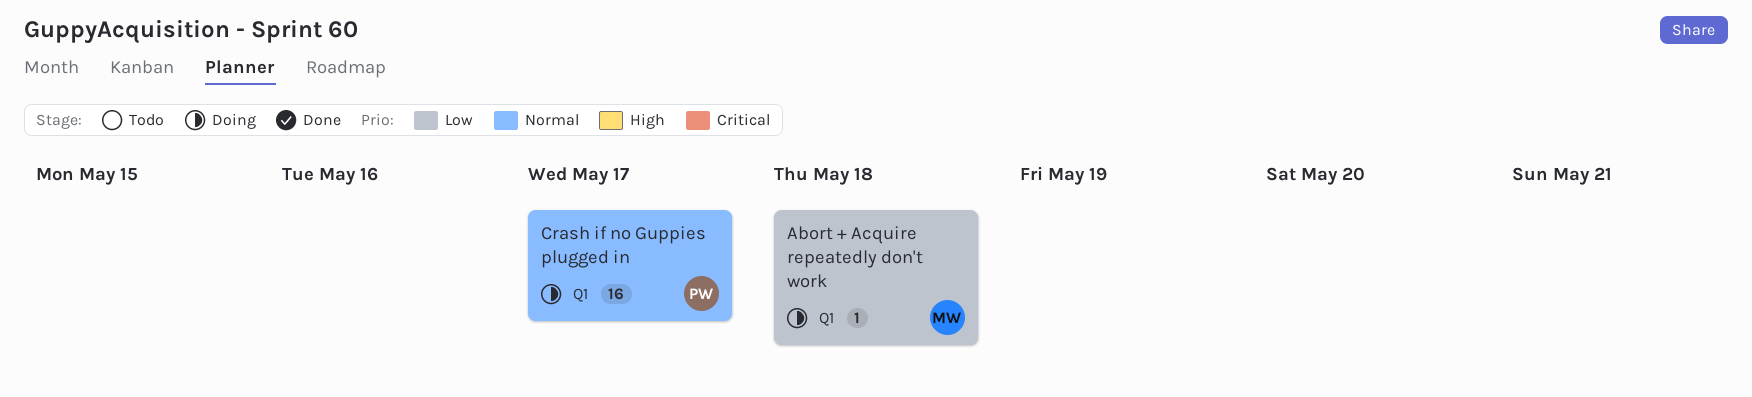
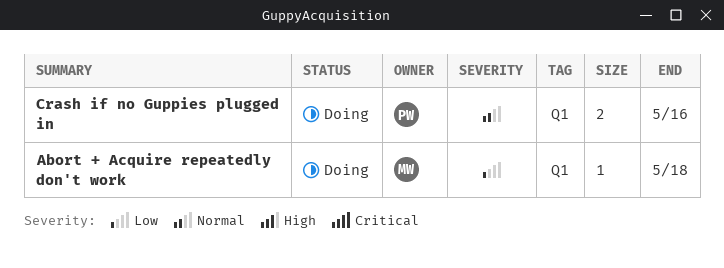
Crash if no Guppies plugged in, estimate: 16 -> 2
Crash if no Guppies plugged in, due: May 17 -> May 16

